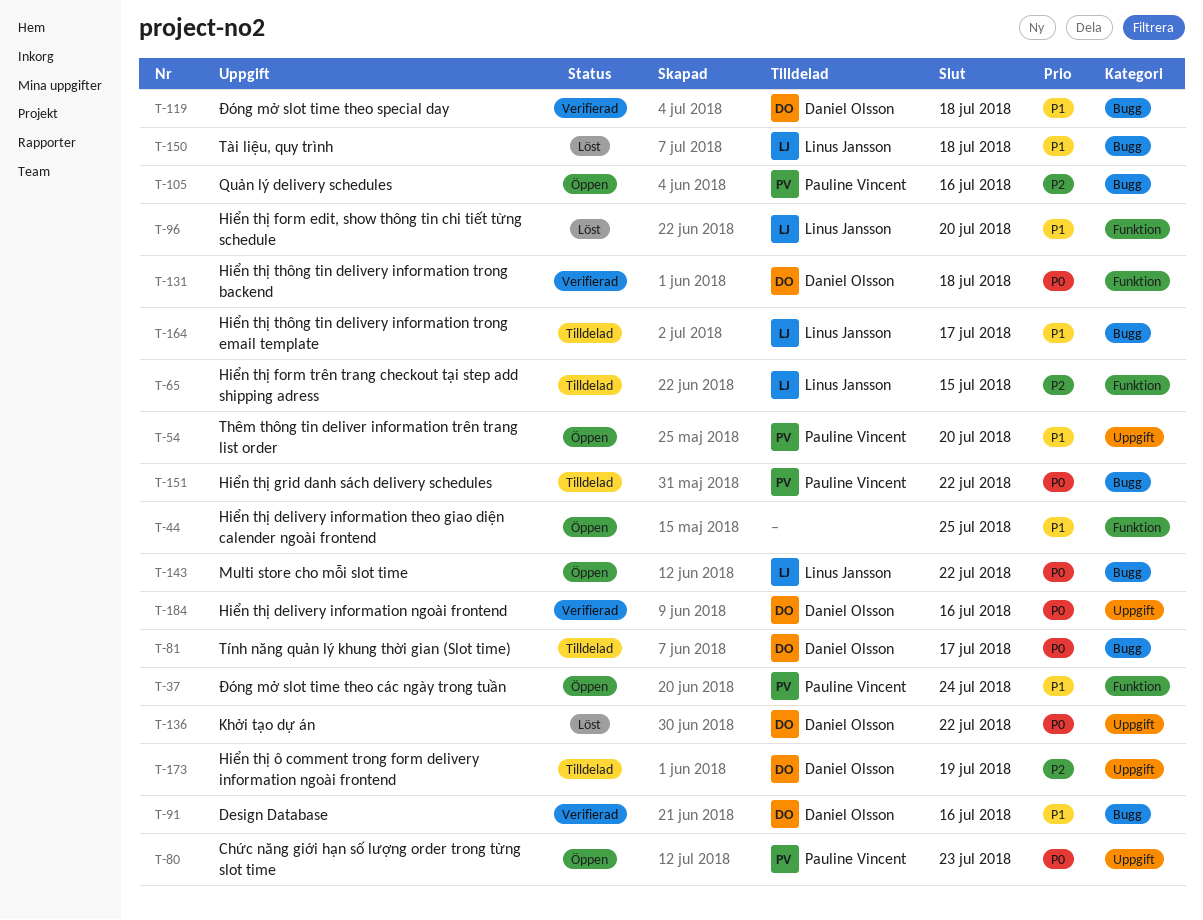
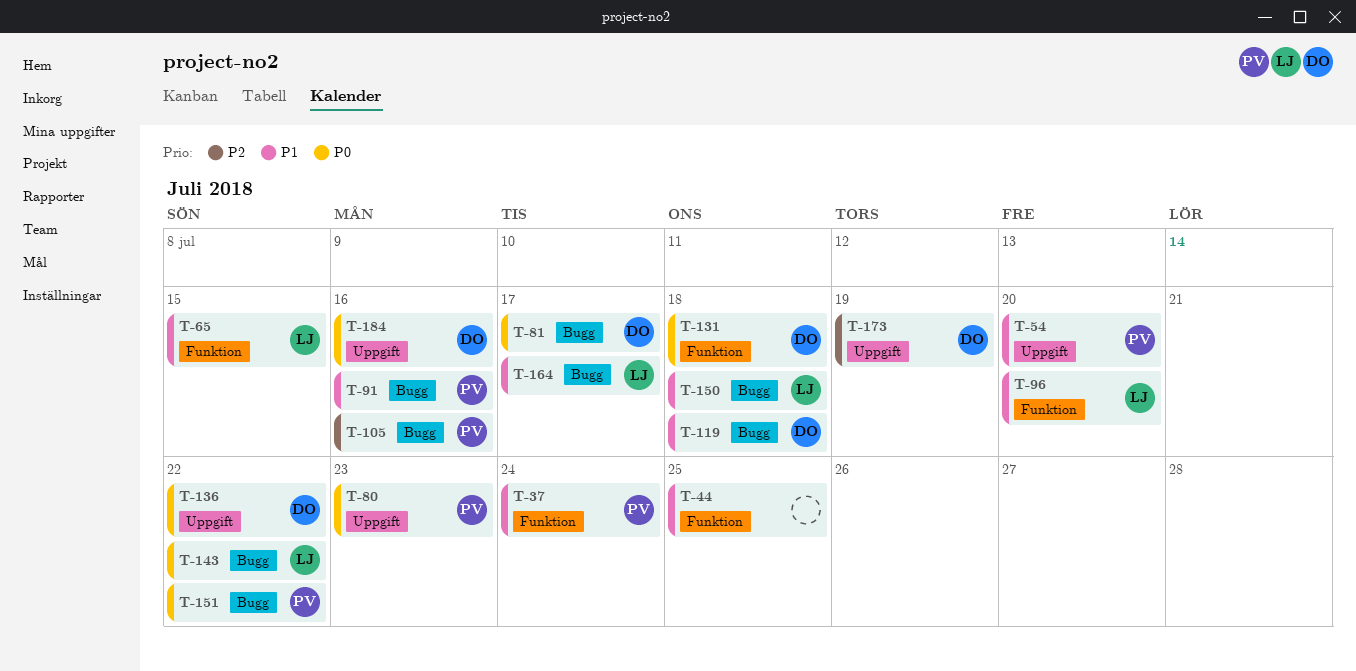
T-65, priority: P2 -> P1
T-91, owner: Daniel Olsson -> Pauline Vincent

